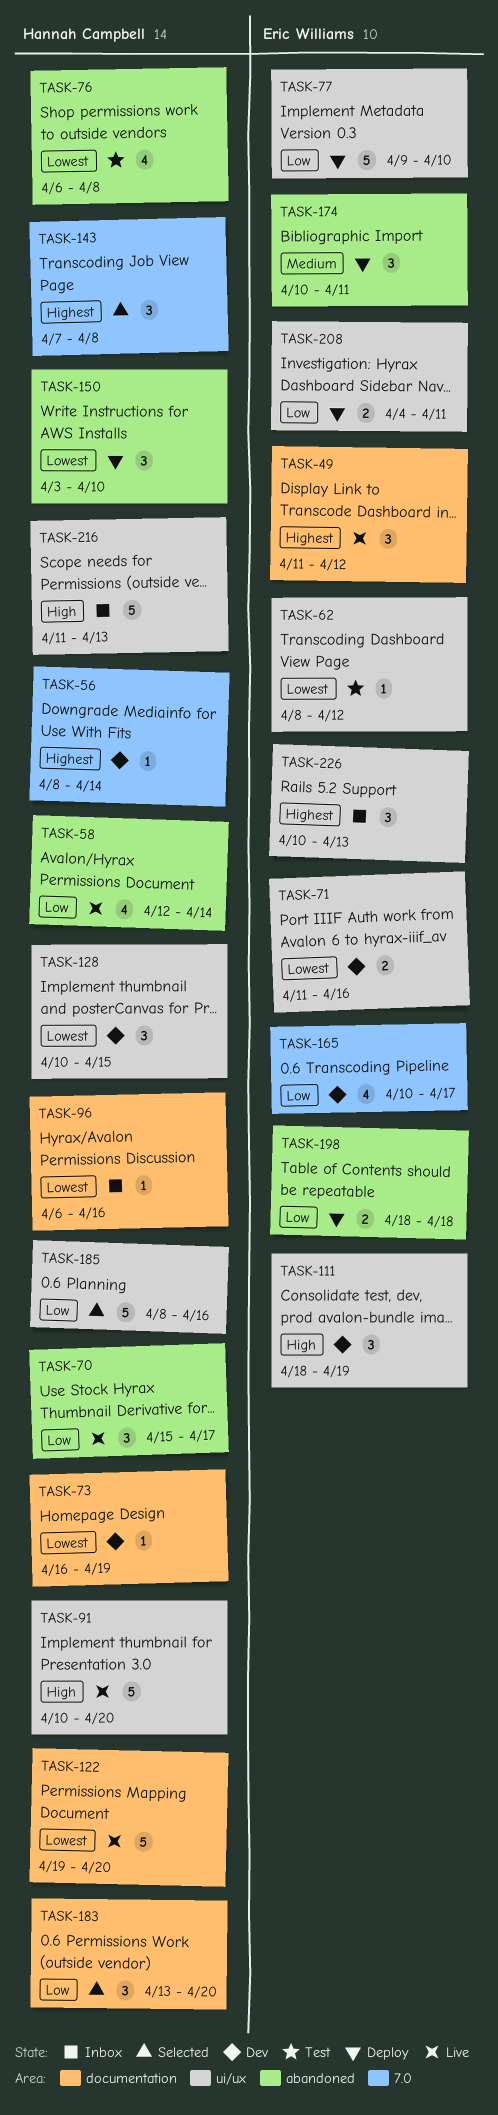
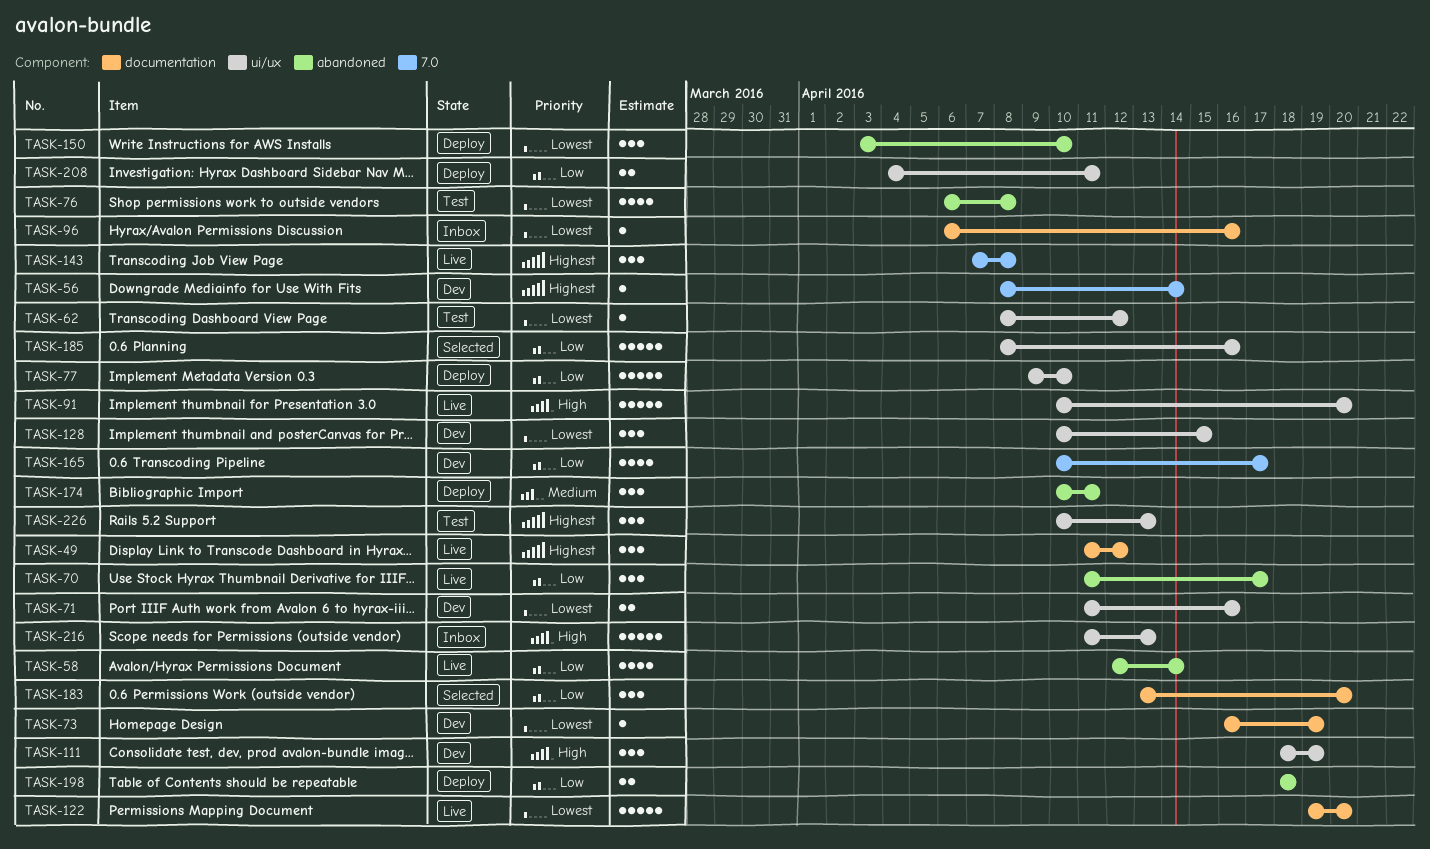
TASK-70, start: Apr 15 -> Apr 11
TASK-143, status: Selected -> Live
TASK-226, status: Inbox -> Test

